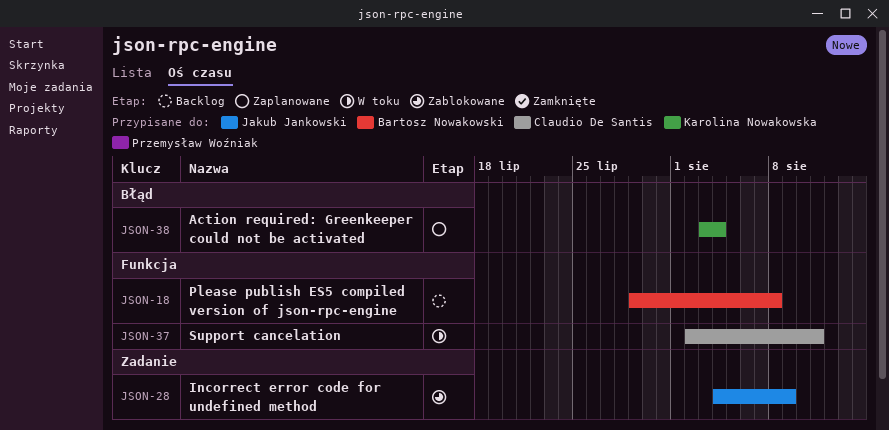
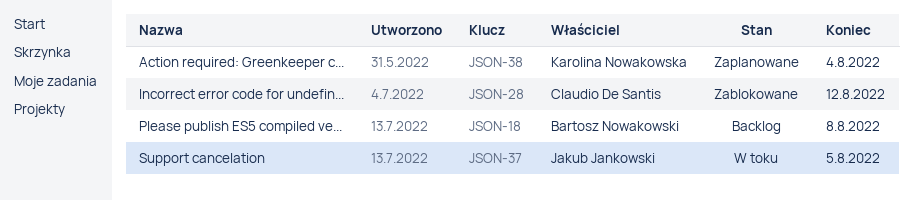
JSON-28, owner: Jakub Jankowski -> Claudio De Santis
JSON-28, due: Aug 9 -> Aug 12
JSON-37, owner: Claudio De Santis -> Jakub Jankowski
JSON-37, due: Aug 11 -> Aug 5

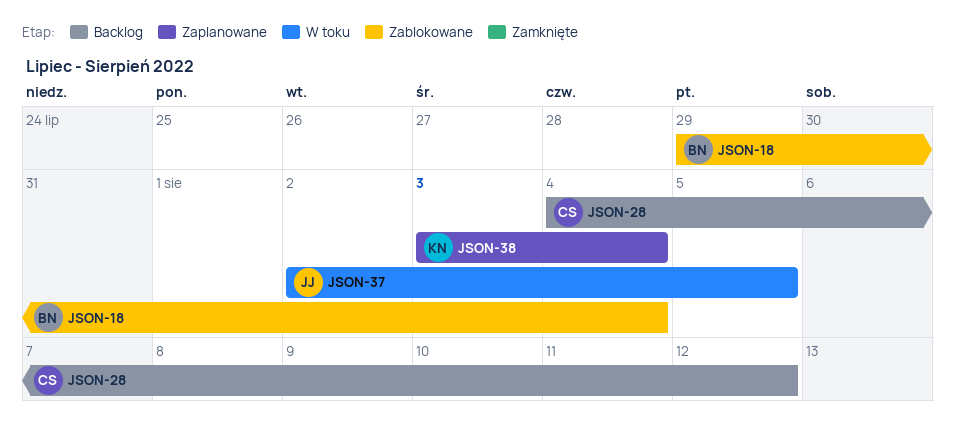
JSON-18, status: Backlog -> Zablokowane
JSON-18, due: Aug 8 -> Aug 4
JSON-28, status: Zablokowane -> Backlog

